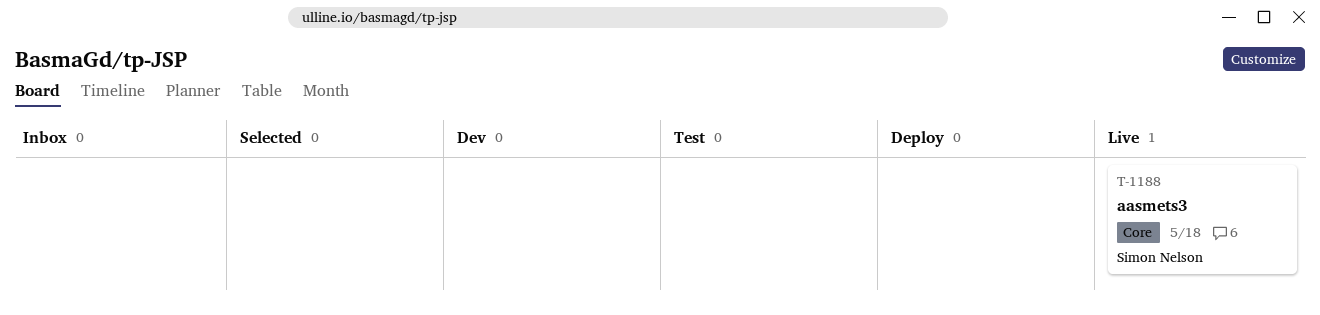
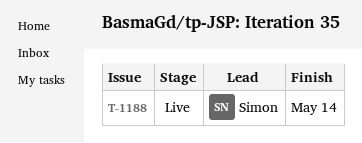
T-1188, due: May 18 -> May 14

